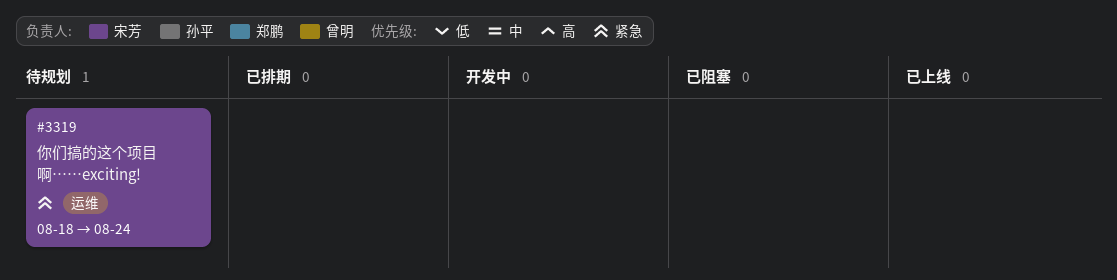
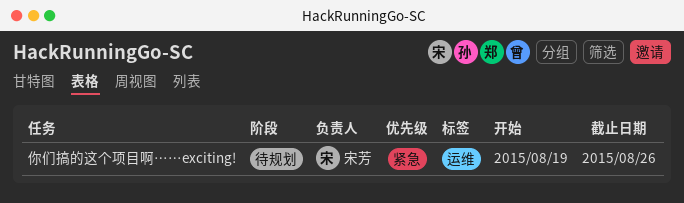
你们搞的这个项目啊……exciting!, start: Aug 18 -> Aug 19
你们搞的这个项目啊……exciting!, due: Aug 24 -> Aug 26

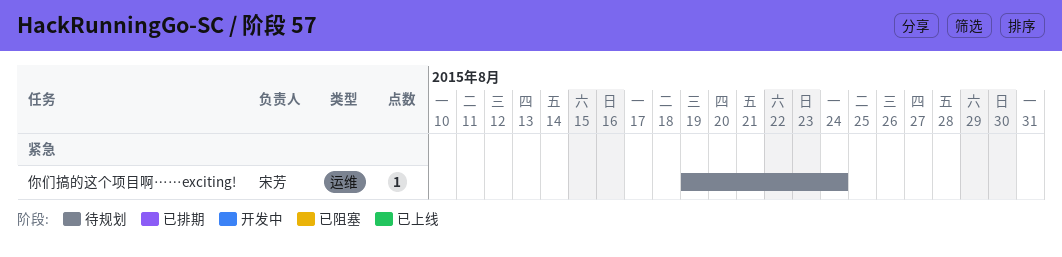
你们搞的这个项目啊……exciting!, due: Aug 26 -> Aug 24

